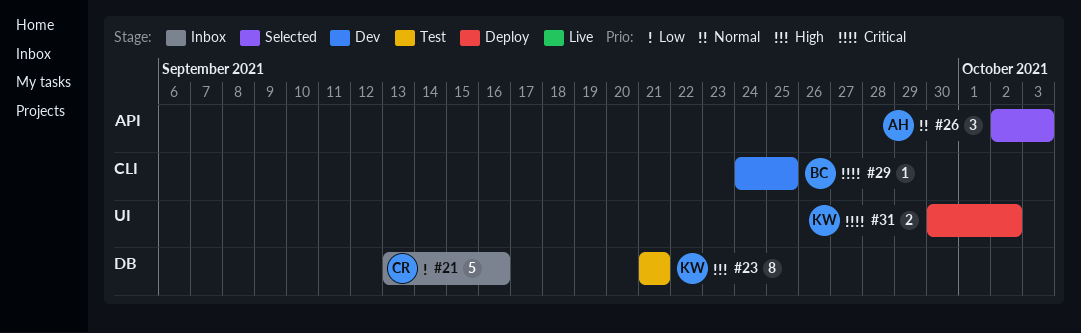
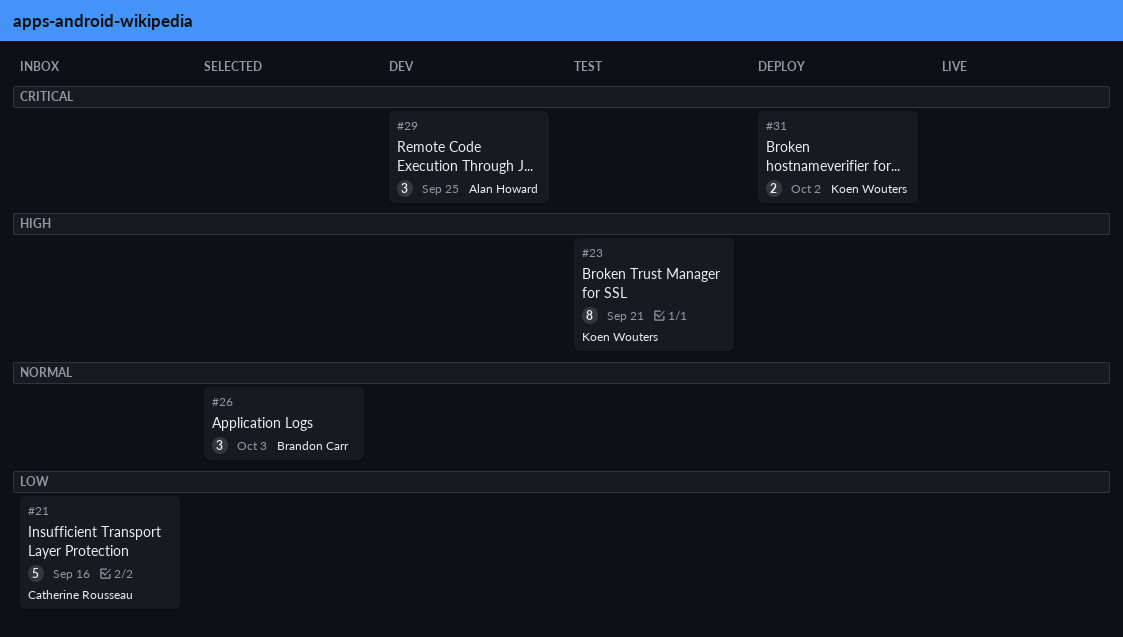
#26, owner: Alan Howard -> Brandon Carr
#29, owner: Brandon Carr -> Alan Howard
#29, estimate: 1 -> 3

